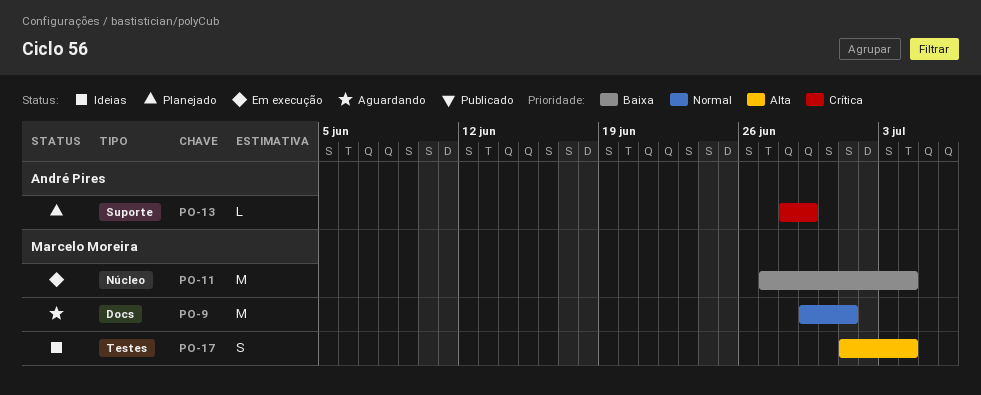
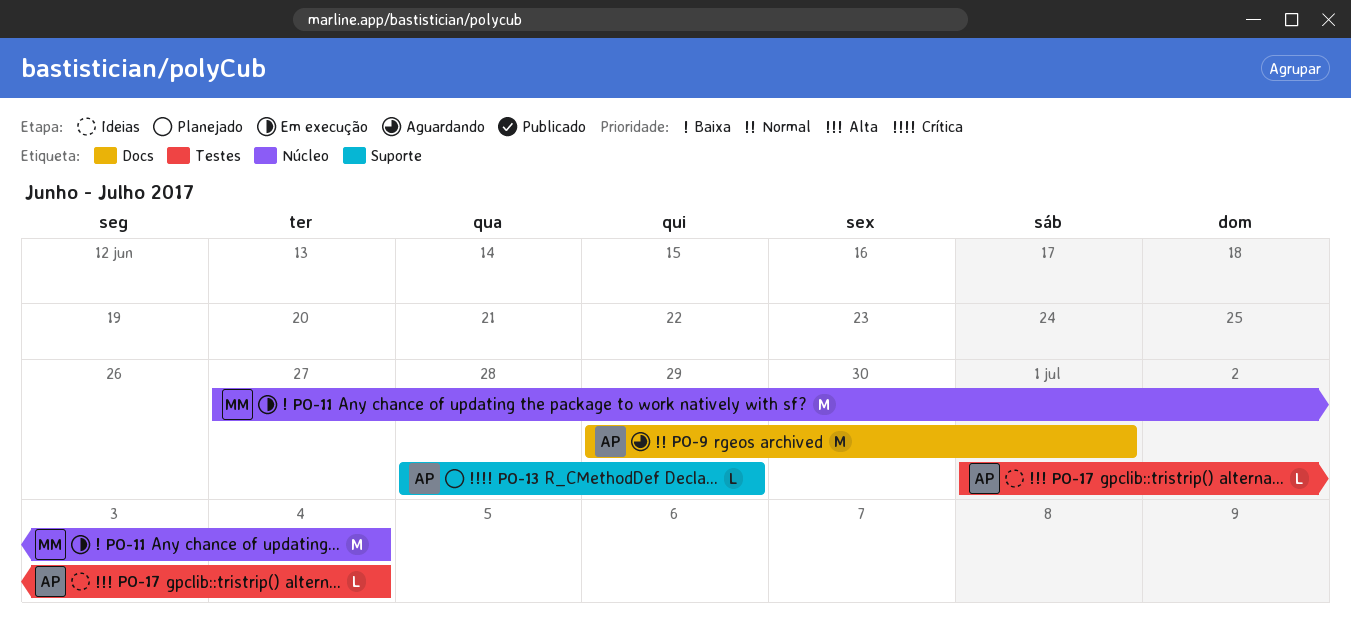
PO-9, owner: Marcelo Moreira -> André Pires
PO-17, owner: Marcelo Moreira -> André Pires
PO-17, estimate: S -> L

